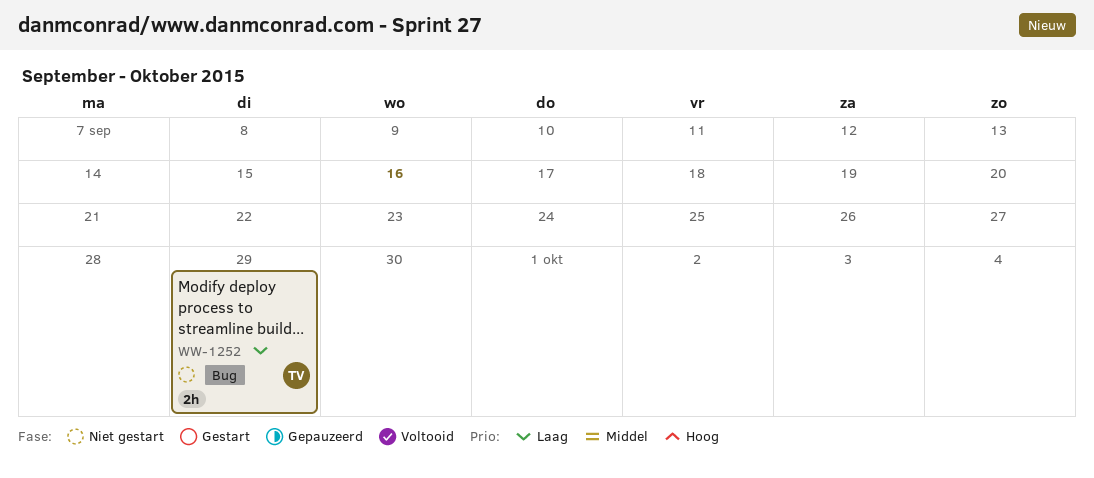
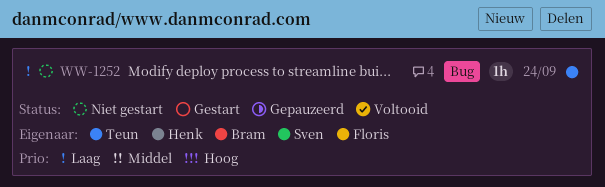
WW-1252, estimate: 2h -> 1h
WW-1252, due: Sep 29 -> Sep 24

